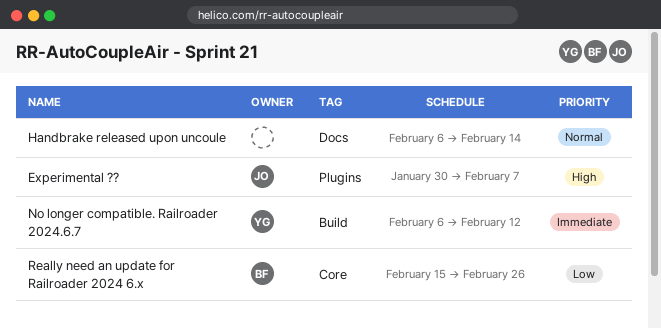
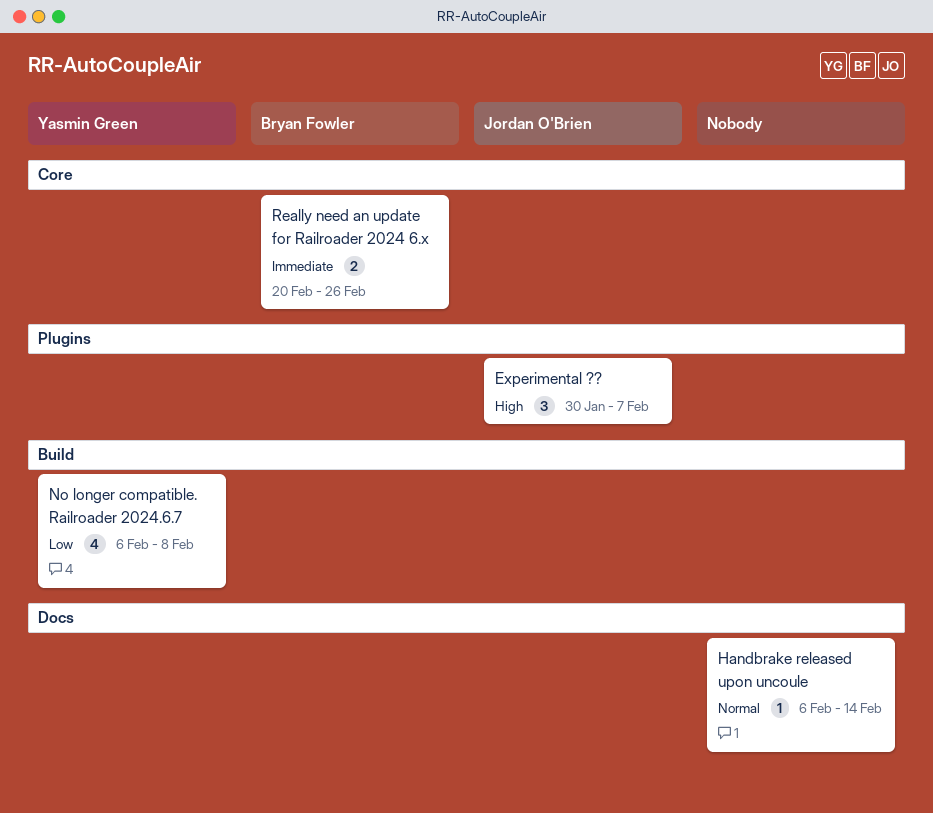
No longer compatible. Railroader 2024.6.7, priority: Immediate -> Low
No longer compatible. Railroader 2024.6.7, due: Feb 12 -> Feb 8
Really need an update for Railroader 2024 6.x, priority: Low -> Immediate
Really need an update for Railroader 2024 6.x, start: Feb 15 -> Feb 20

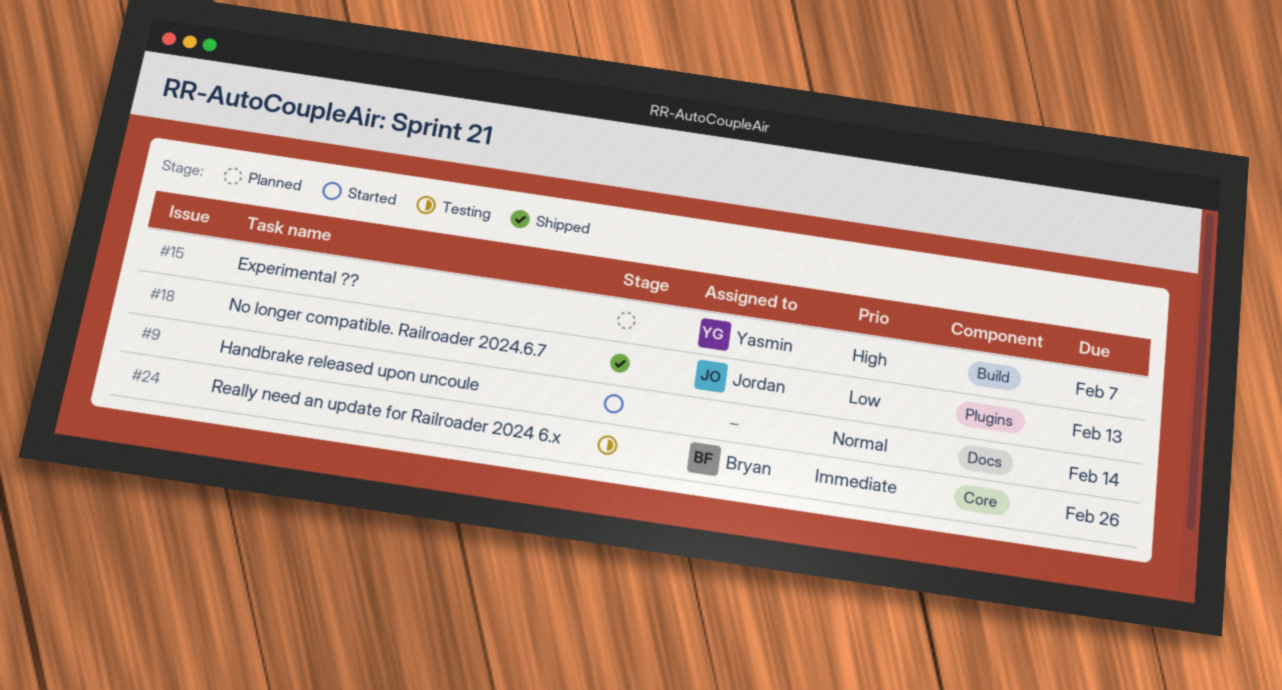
Experimental ??, owner: Jordan O'Brien -> Yasmin Green
Experimental ??, label: Plugins -> Build
No longer compatible. Railroader 2024.6.7, owner: Yasmin Green -> Jordan O'Brien
No longer compatible. Railroader 2024.6.7, label: Build -> Plugins
No longer compatible. Railroader 2024.6.7, due: Feb 8 -> Feb 13

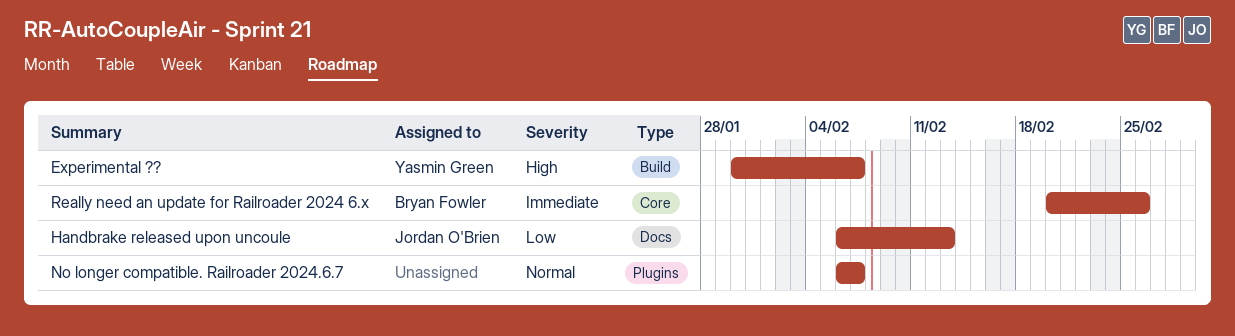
Handbrake released upon uncoule, owner: none -> Jordan O'Brien
Handbrake released upon uncoule, priority: Normal -> Low
Handbrake released upon uncoule, due: Feb 14 -> Feb 13
No longer compatible. Railroader 2024.6.7, owner: Jordan O'Brien -> none
No longer compatible. Railroader 2024.6.7, priority: Low -> Normal
No longer compatible. Railroader 2024.6.7, due: Feb 13 -> Feb 7

